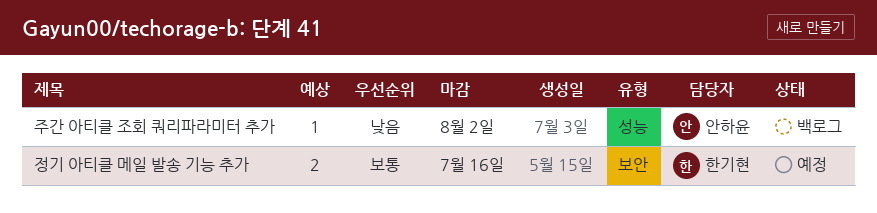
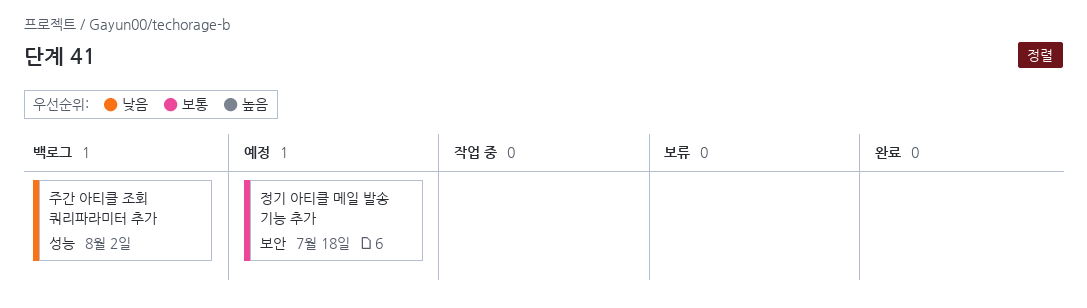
정기 아티클 메일 발송 기능 추가, due: Jul 16 -> Jul 18

